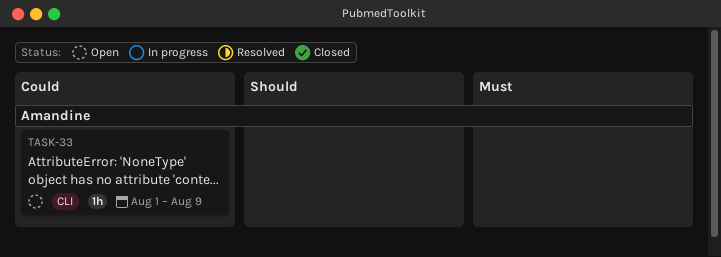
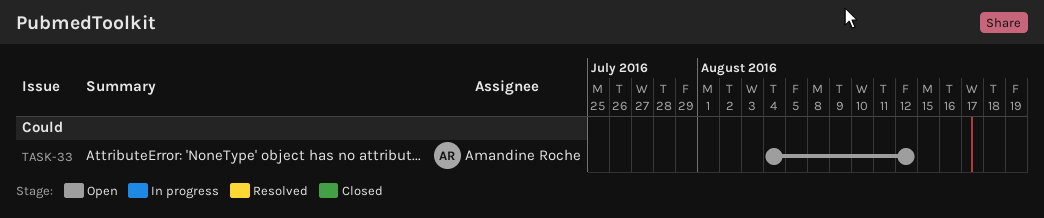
TASK-33, start: Aug 1 -> Aug 4
TASK-33, due: Aug 9 -> Aug 12

